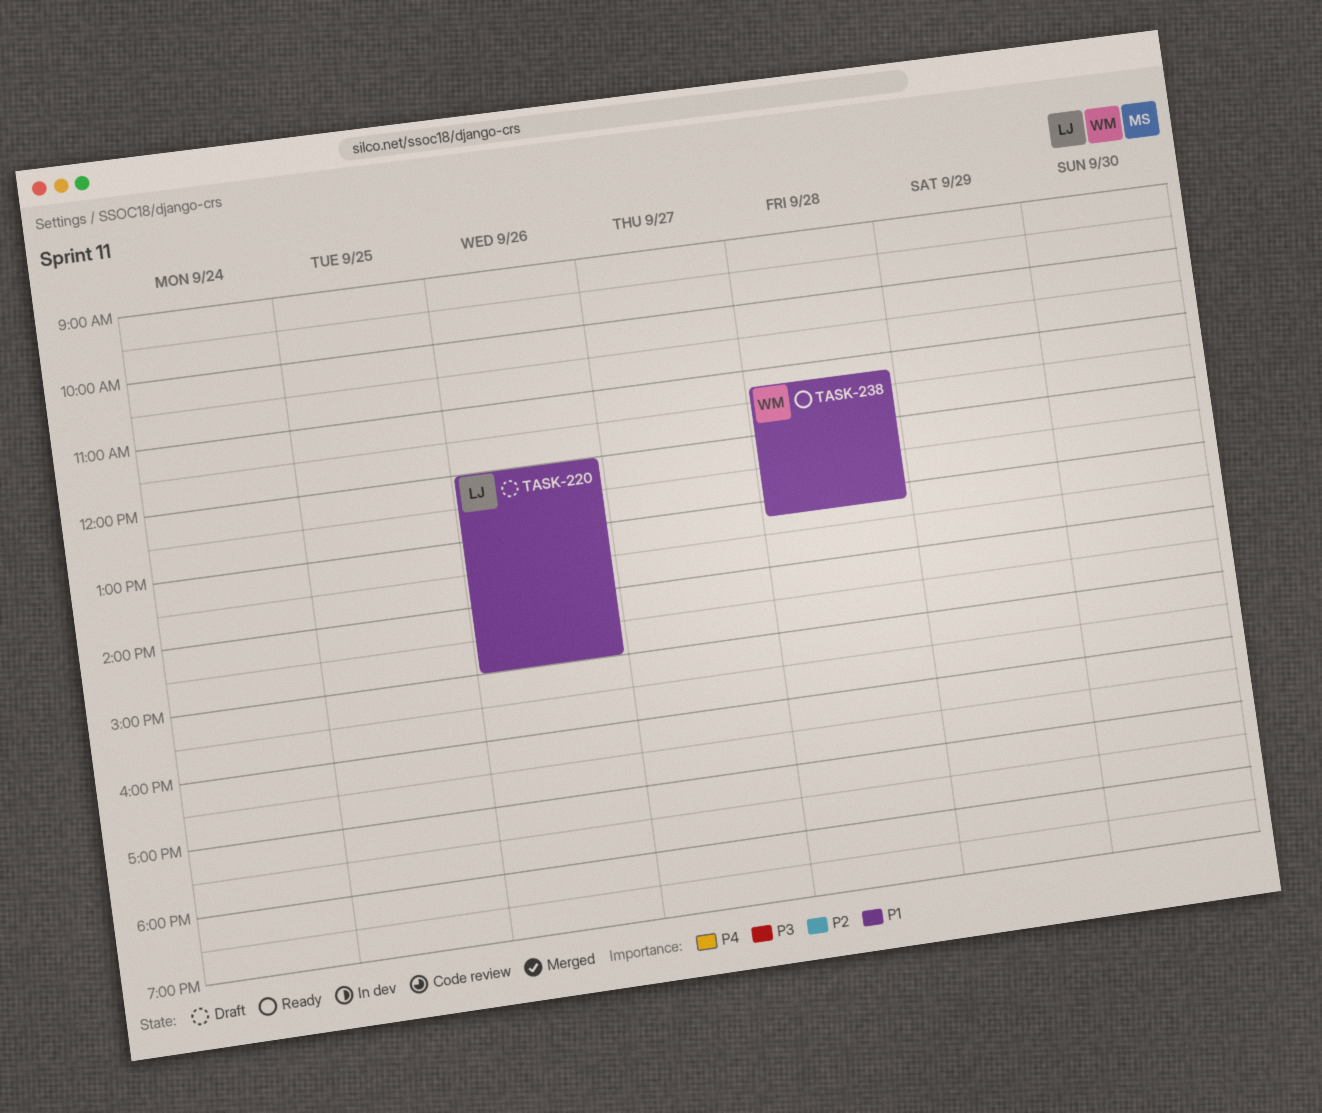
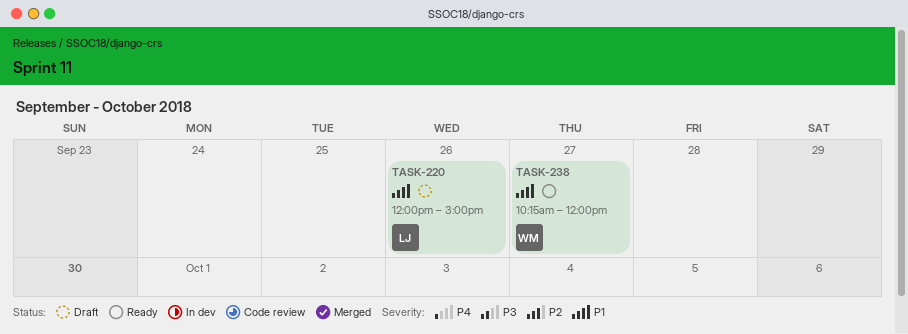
TASK-238, day: Sep 28 -> Sep 27
TASK-238, begins: 11:15 -> 10:15
TASK-238, ends: 13:15 -> 12:00

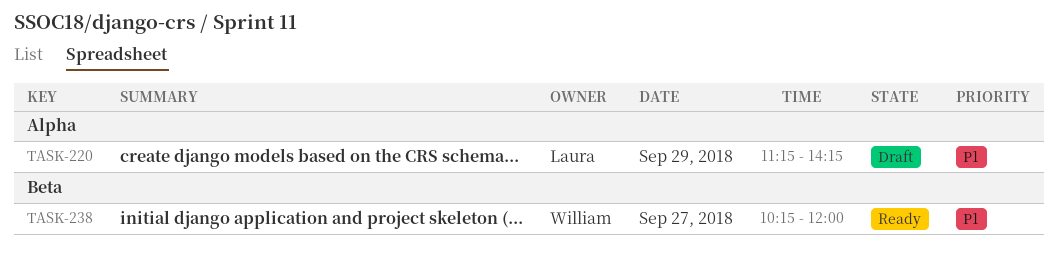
TASK-220, day: Sep 26 -> Sep 29
TASK-220, begins: 12:00 -> 11:15
TASK-220, ends: 15:00 -> 14:15

